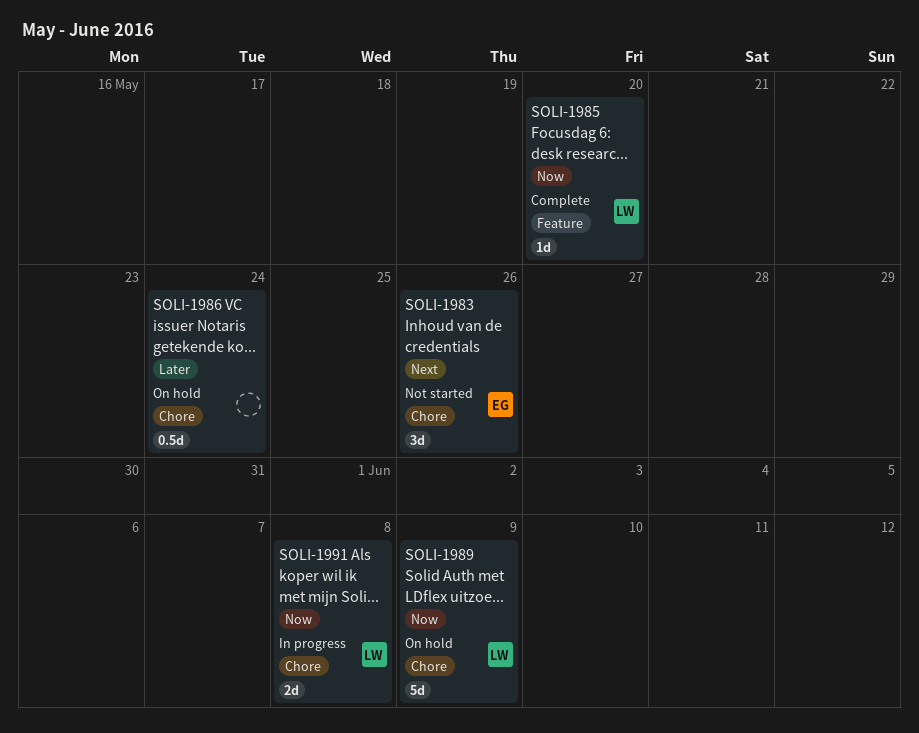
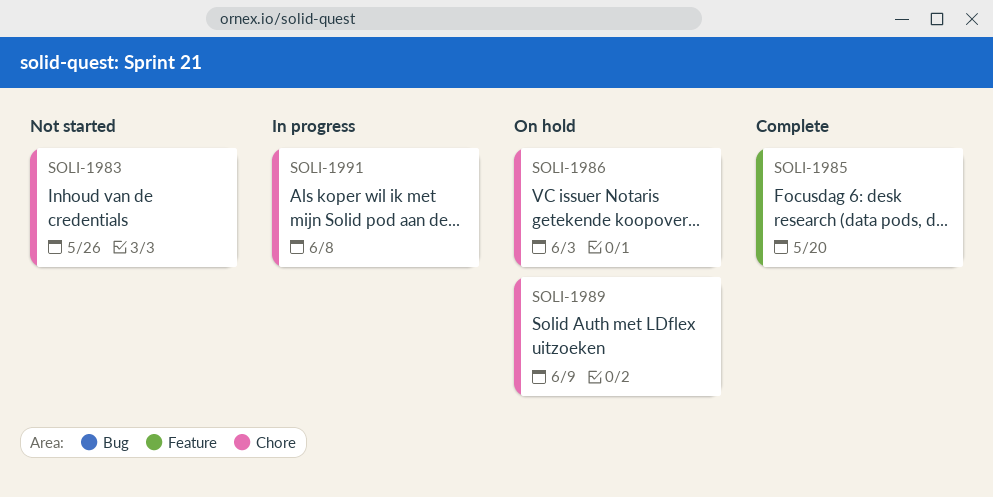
SOLI-1986, due: May 24 -> Jun 3

